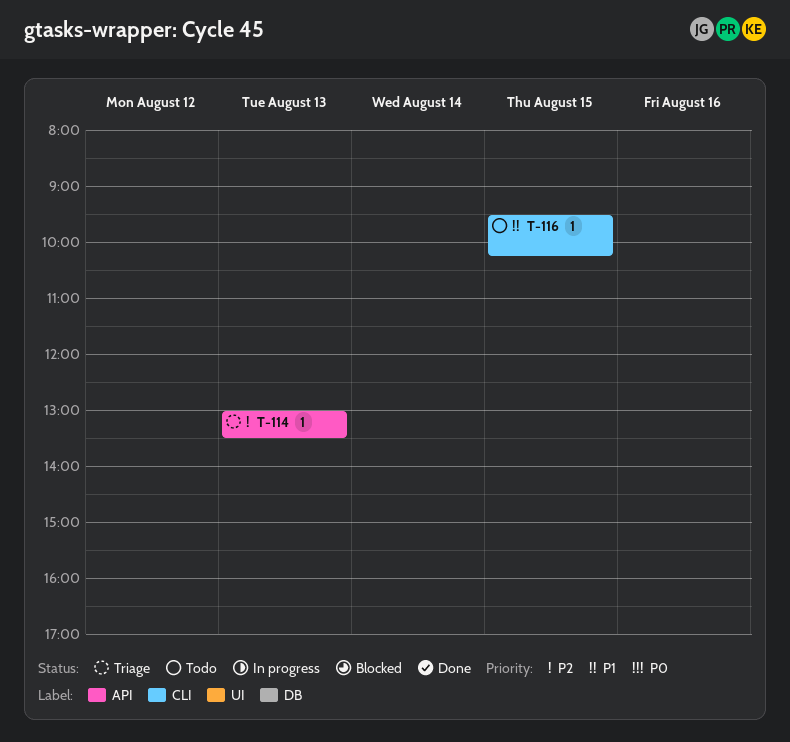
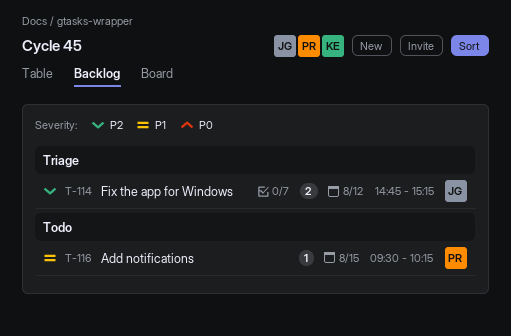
T-114, estimate: 1 -> 2
T-114, day: Aug 13 -> Aug 12
T-114, begins: 13:00 -> 14:45
T-114, ends: 13:30 -> 15:15

